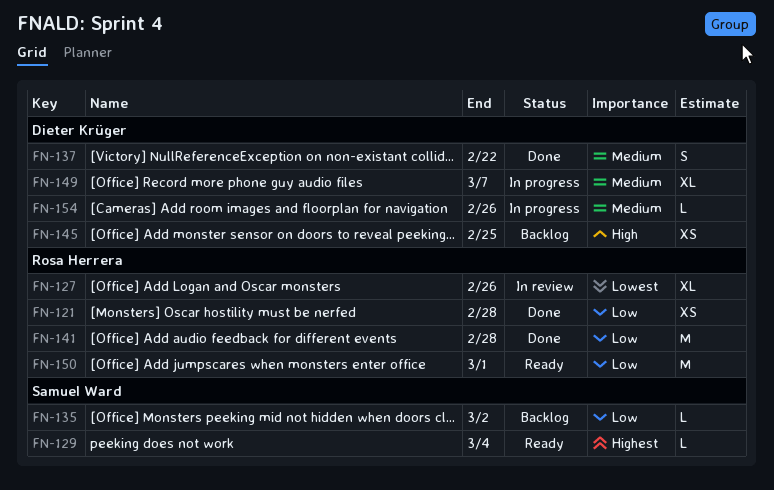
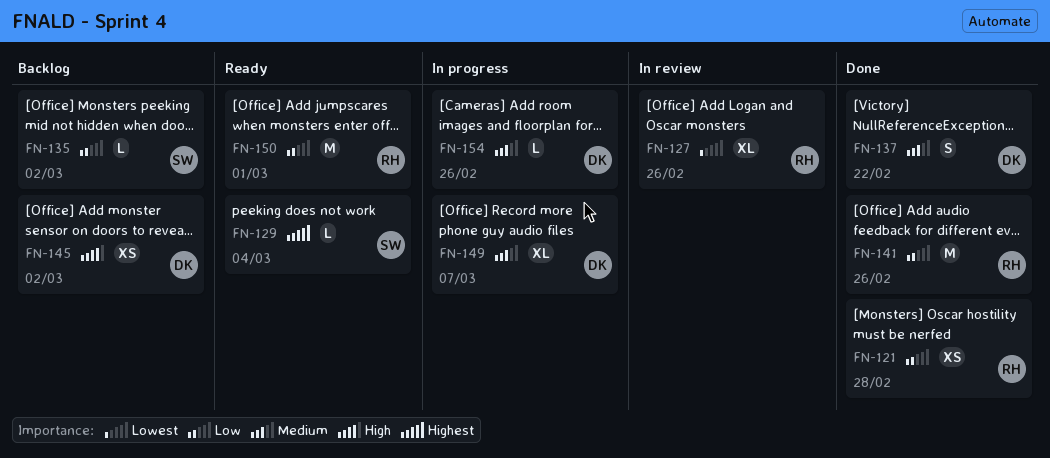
FN-141, due: Feb 28 -> Feb 26
FN-145, due: Feb 25 -> Mar 2

